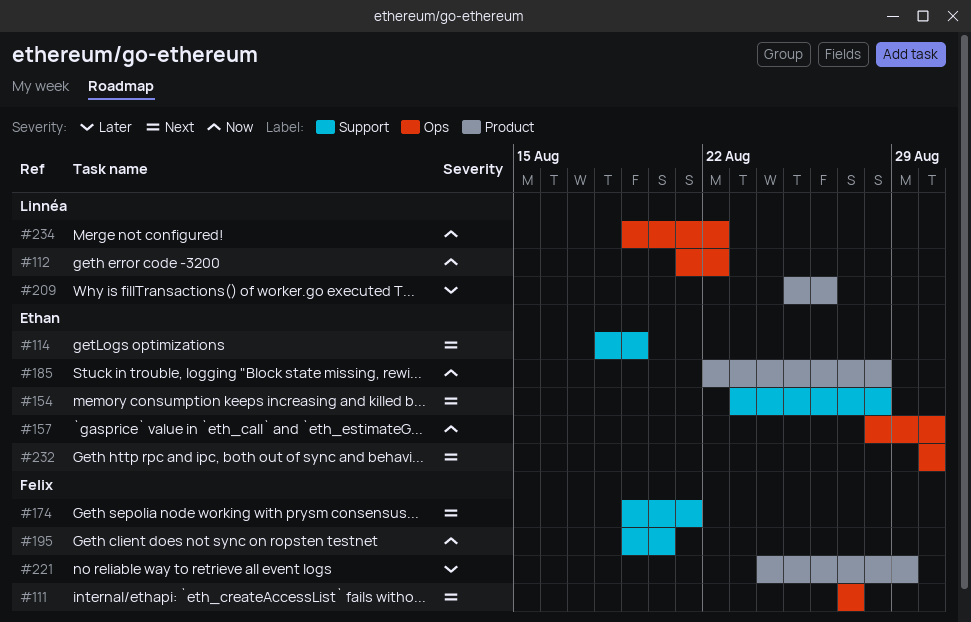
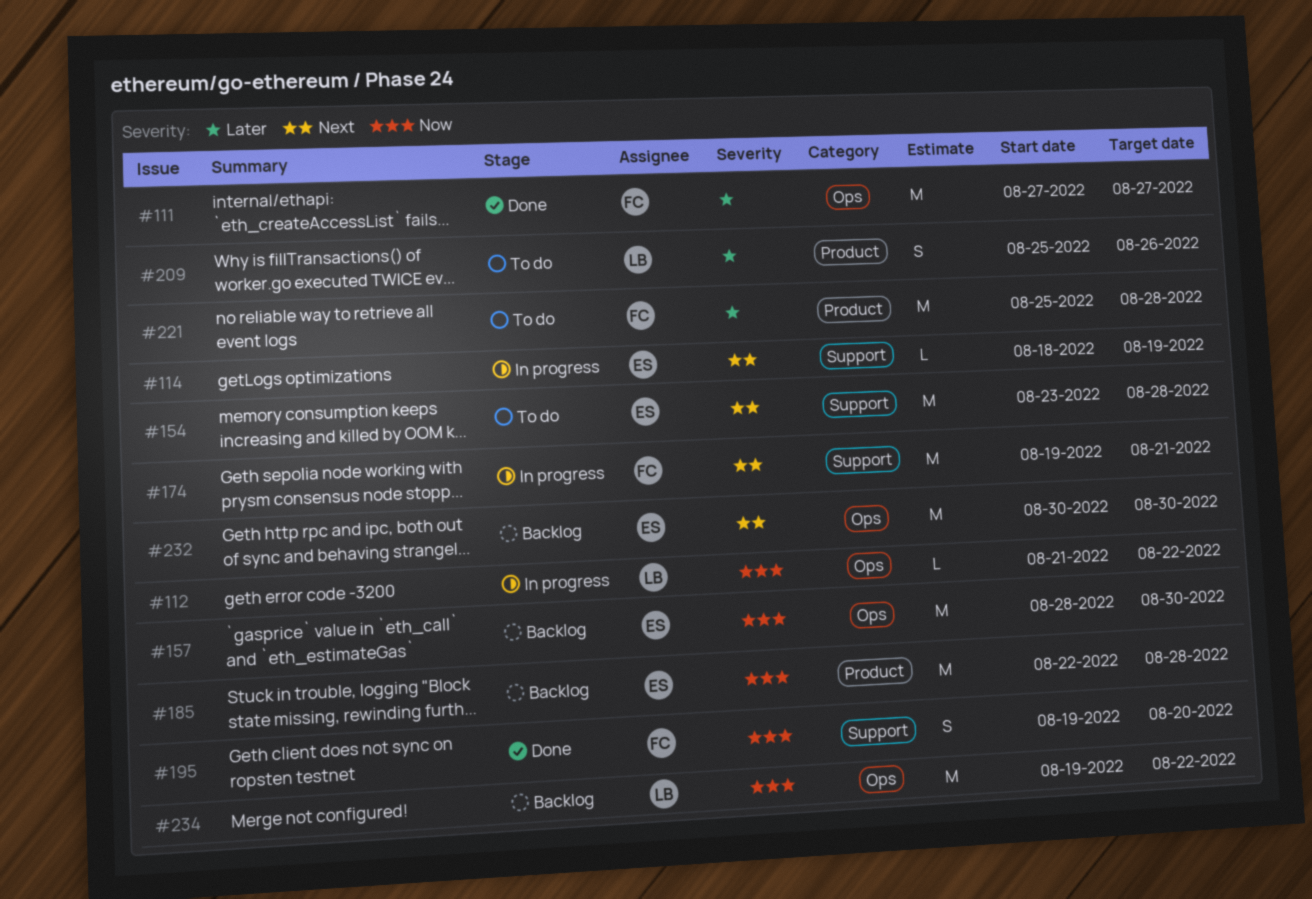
#111, priority: Next -> Later
#221, start: Aug 24 -> Aug 25
#221, due: Aug 29 -> Aug 28

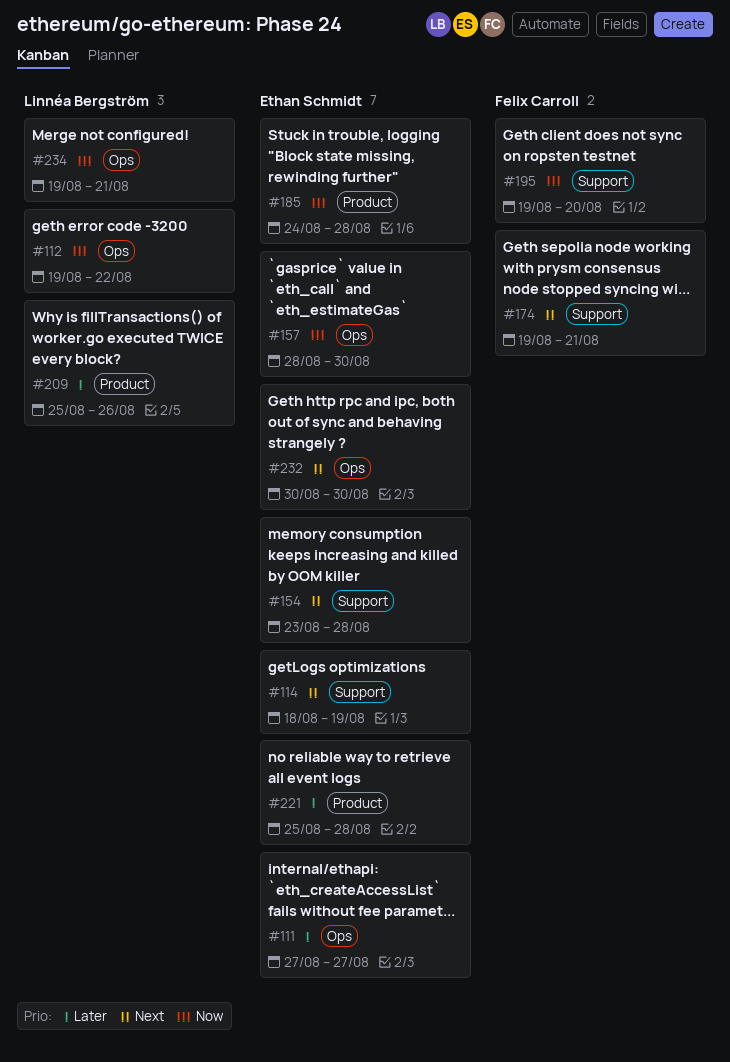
#111, owner: Felix Carroll -> Ethan Schmidt
#112, start: Aug 21 -> Aug 19
#185, start: Aug 22 -> Aug 24
#221, owner: Felix Carroll -> Ethan Schmidt
#234, due: Aug 22 -> Aug 21

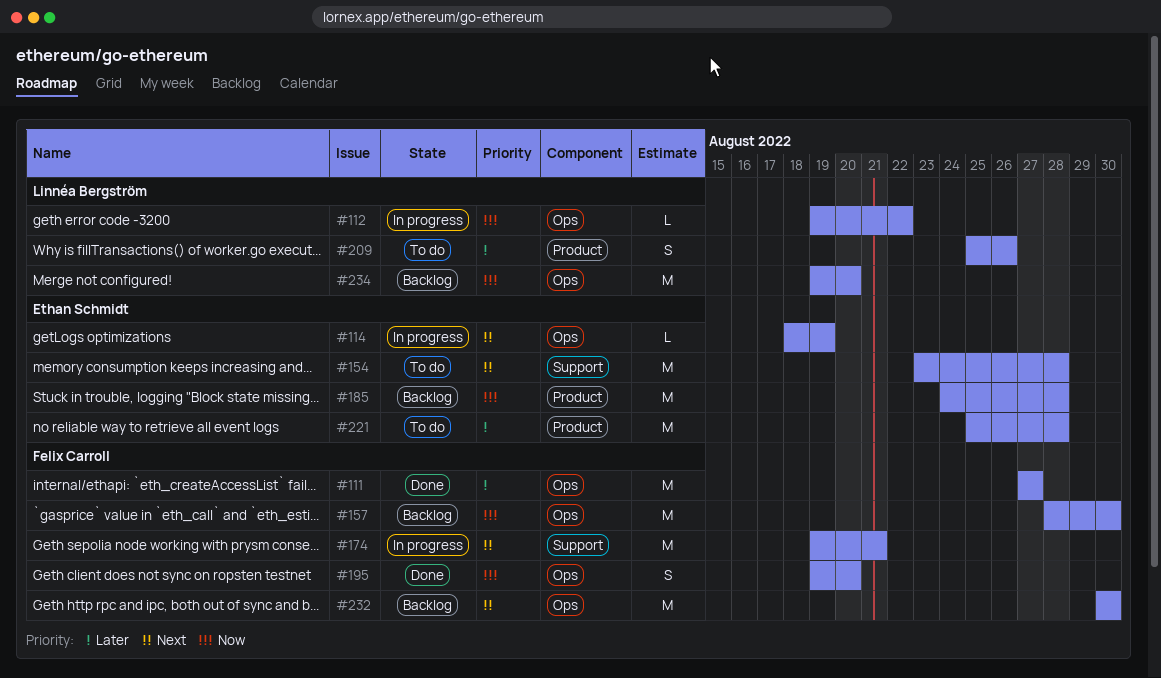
#111, owner: Ethan Schmidt -> Felix Carroll
#114, label: Support -> Ops
#157, owner: Ethan Schmidt -> Felix Carroll
#195, label: Support -> Ops
#232, owner: Ethan Schmidt -> Felix Carroll
#234, due: Aug 21 -> Aug 20

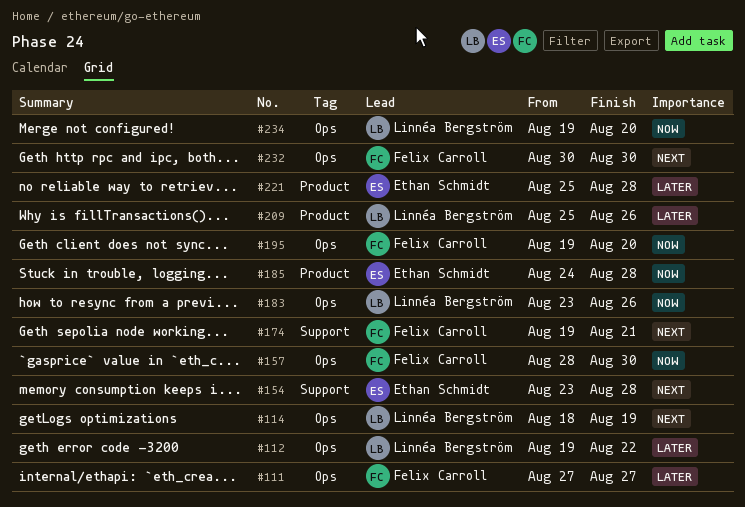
#112, priority: Now -> Later
#114, owner: Ethan Schmidt -> Linnéa Bergström
#183: none -> present

